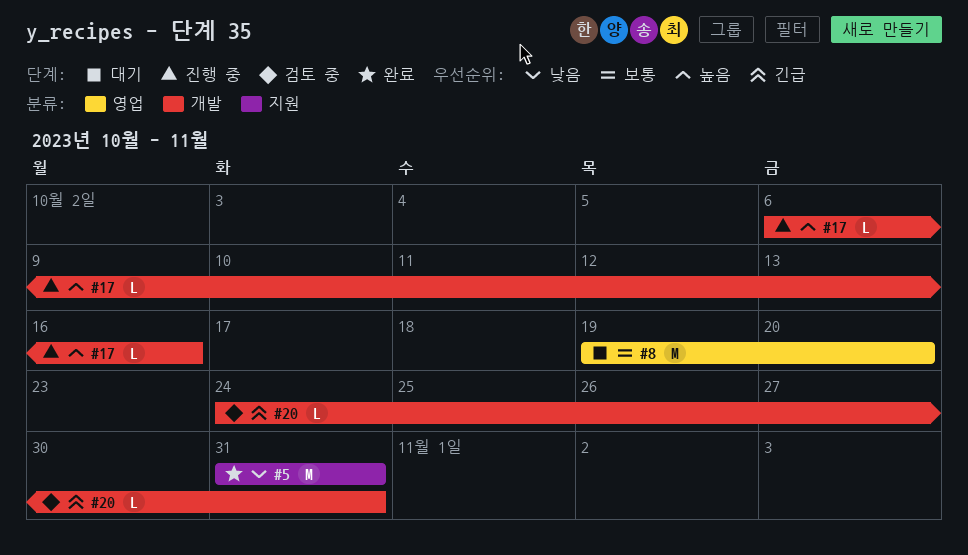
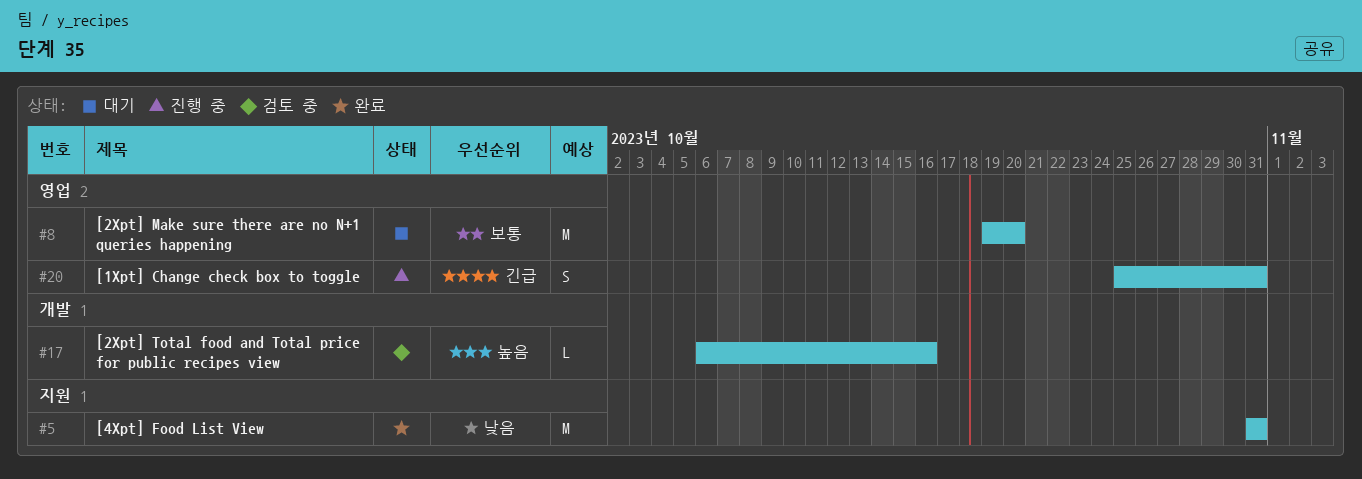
#17, status: 진행 중 -> 검토 중
#20, status: 검토 중 -> 진행 중
#20, label: 개발 -> 영업
#20, estimate: L -> S
#20, start: Oct 24 -> Oct 25

